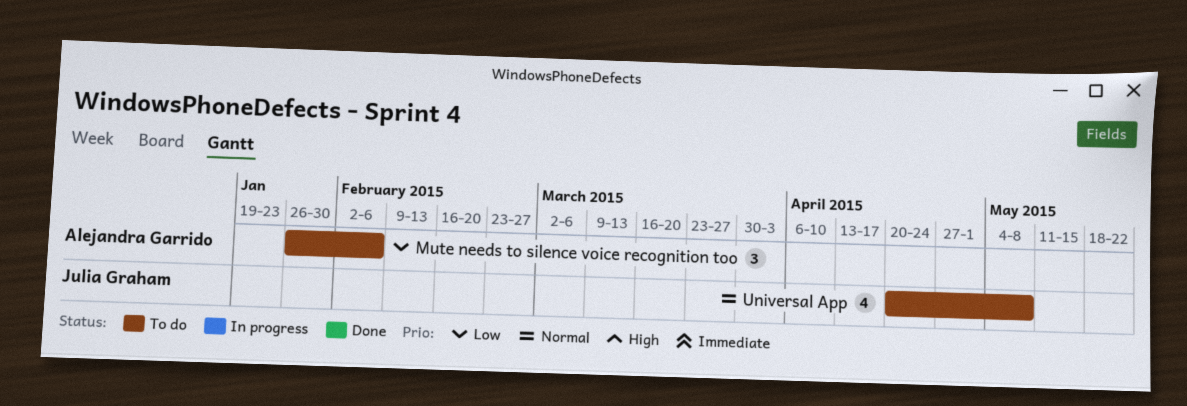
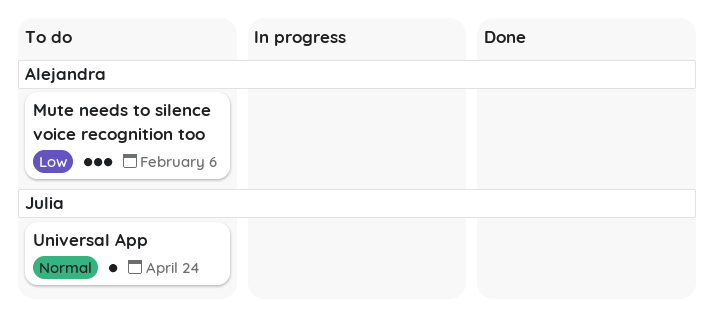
Universal App, estimate: 4 -> 1
Universal App, due: May 8 -> Apr 24

